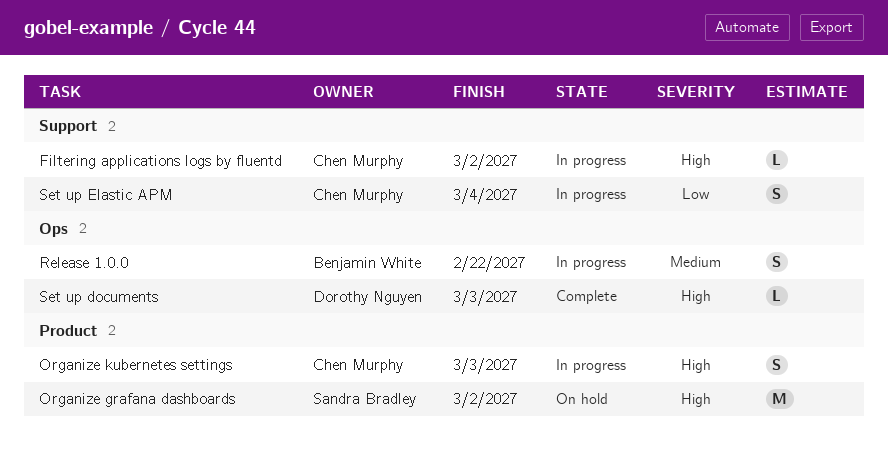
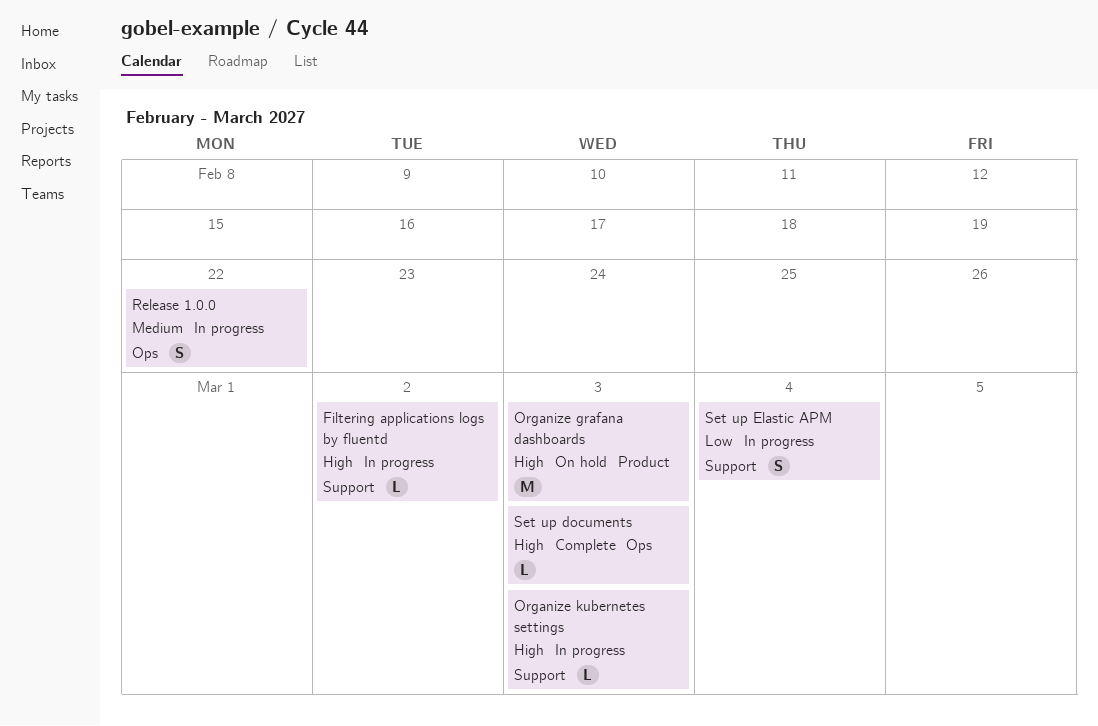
Organize grafana dashboards, due: Mar 2 -> Mar 3
Organize kubernetes settings, label: Product -> Support
Organize kubernetes settings, estimate: S -> L

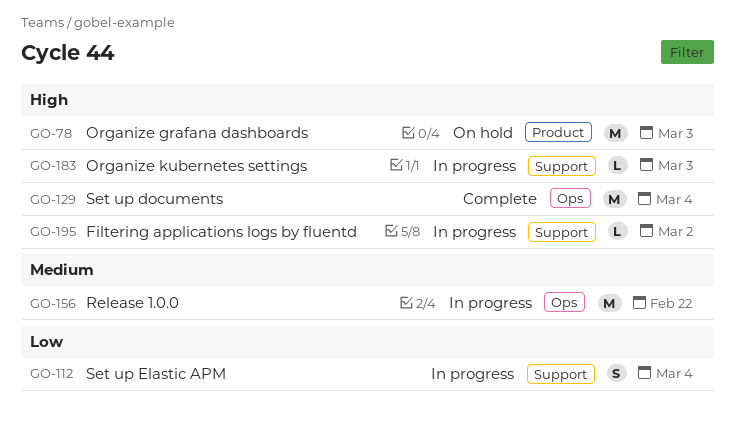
Release 1.0.0, estimate: S -> M
Set up documents, estimate: L -> M
Set up documents, due: Mar 3 -> Mar 4

